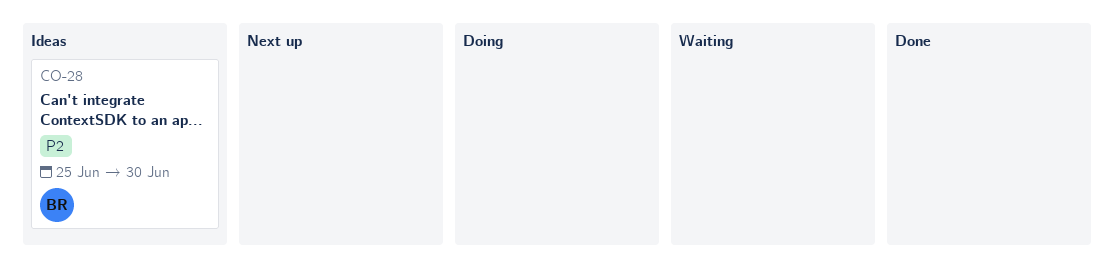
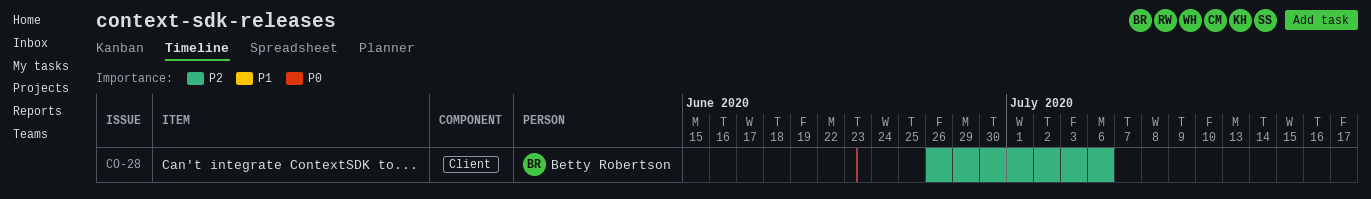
CO-28, start: Jun 25 -> Jun 26
CO-28, due: Jun 30 -> Jul 6

